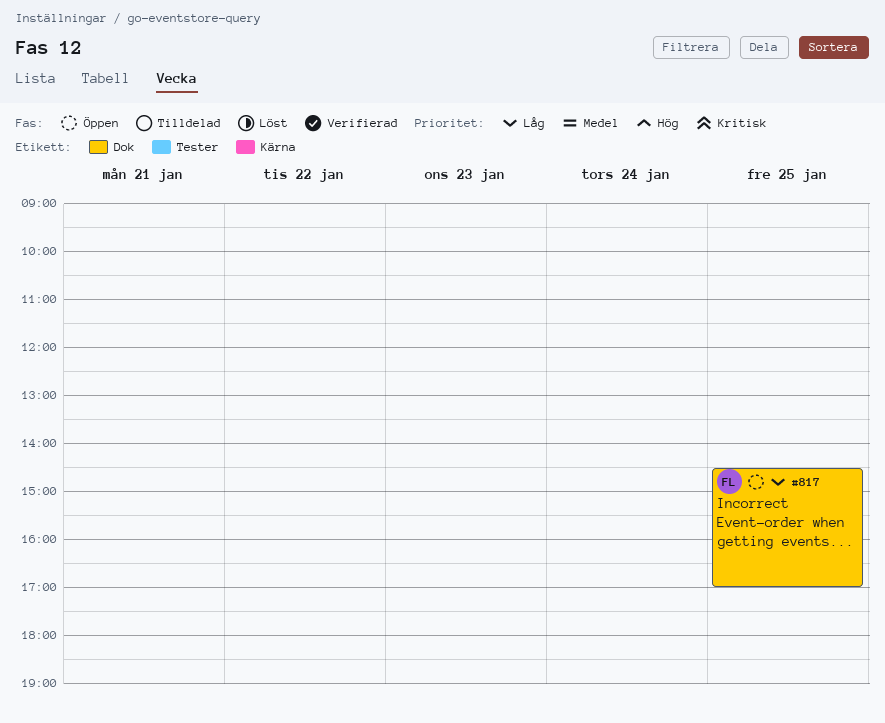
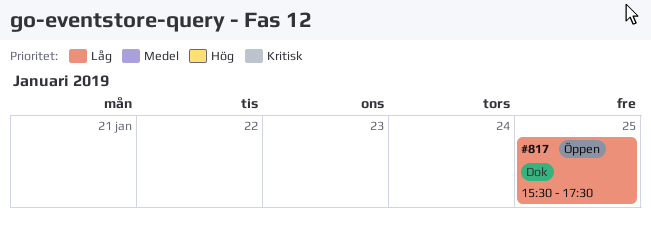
#817, begins: 14:30 -> 15:30
#817, ends: 17:00 -> 17:30

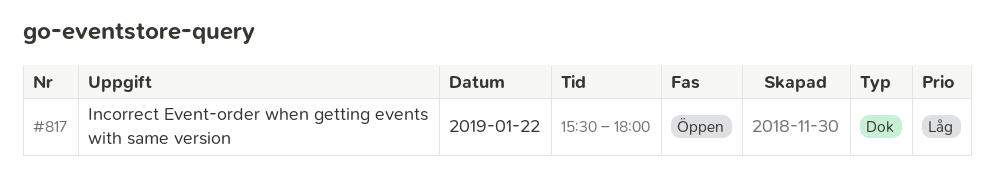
#817, day: Jan 25 -> Jan 22
#817, ends: 17:30 -> 18:00

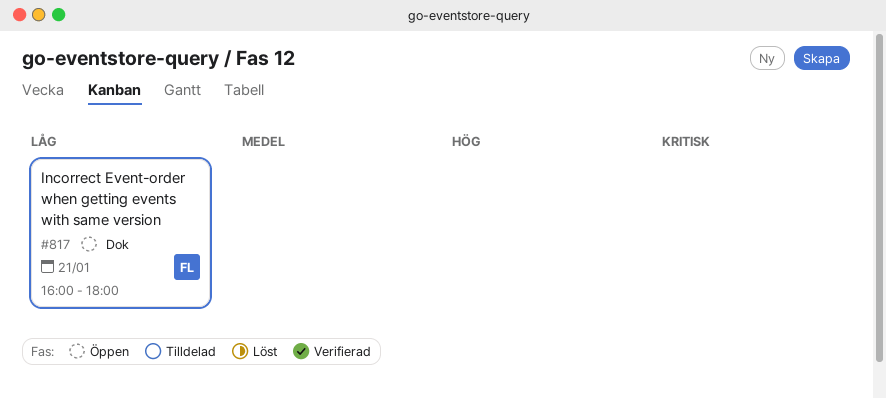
#817, day: Jan 22 -> Jan 21
#817, begins: 15:30 -> 16:00

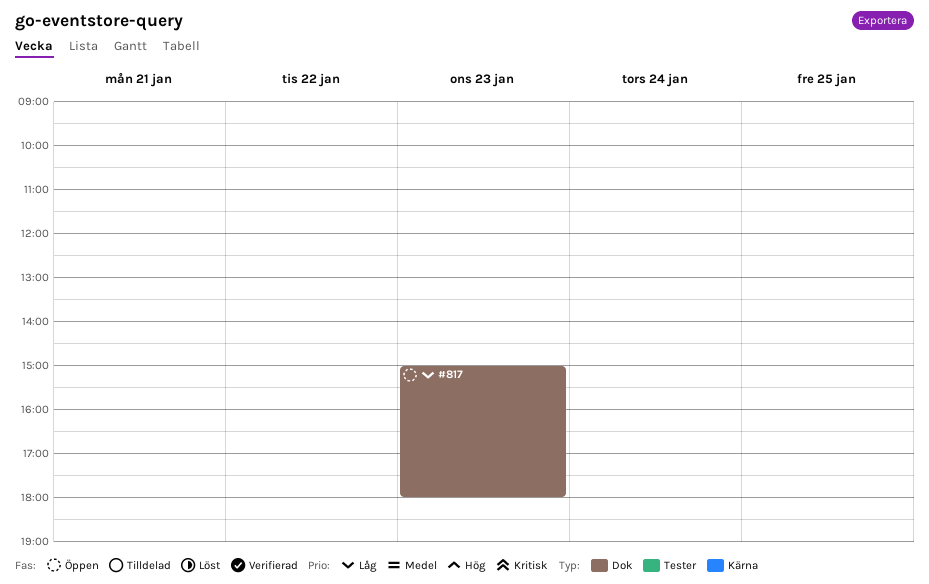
#817, day: Jan 21 -> Jan 23
#817, begins: 16:00 -> 15:00

